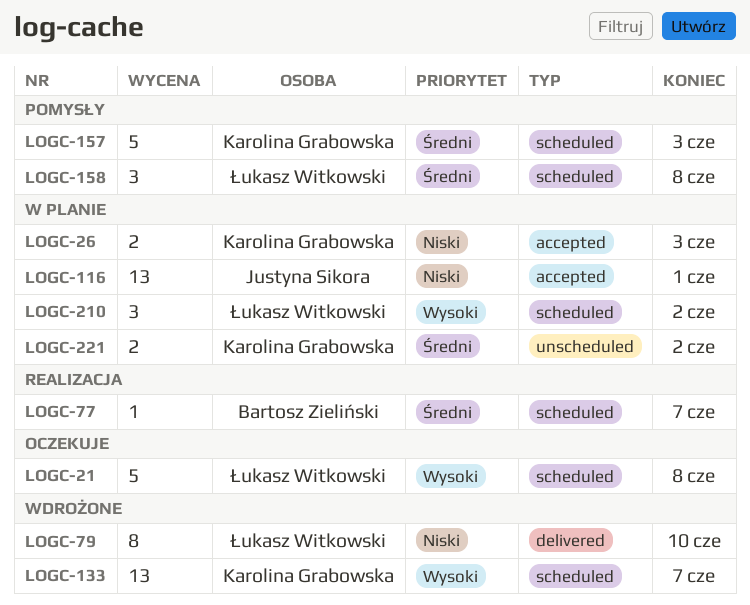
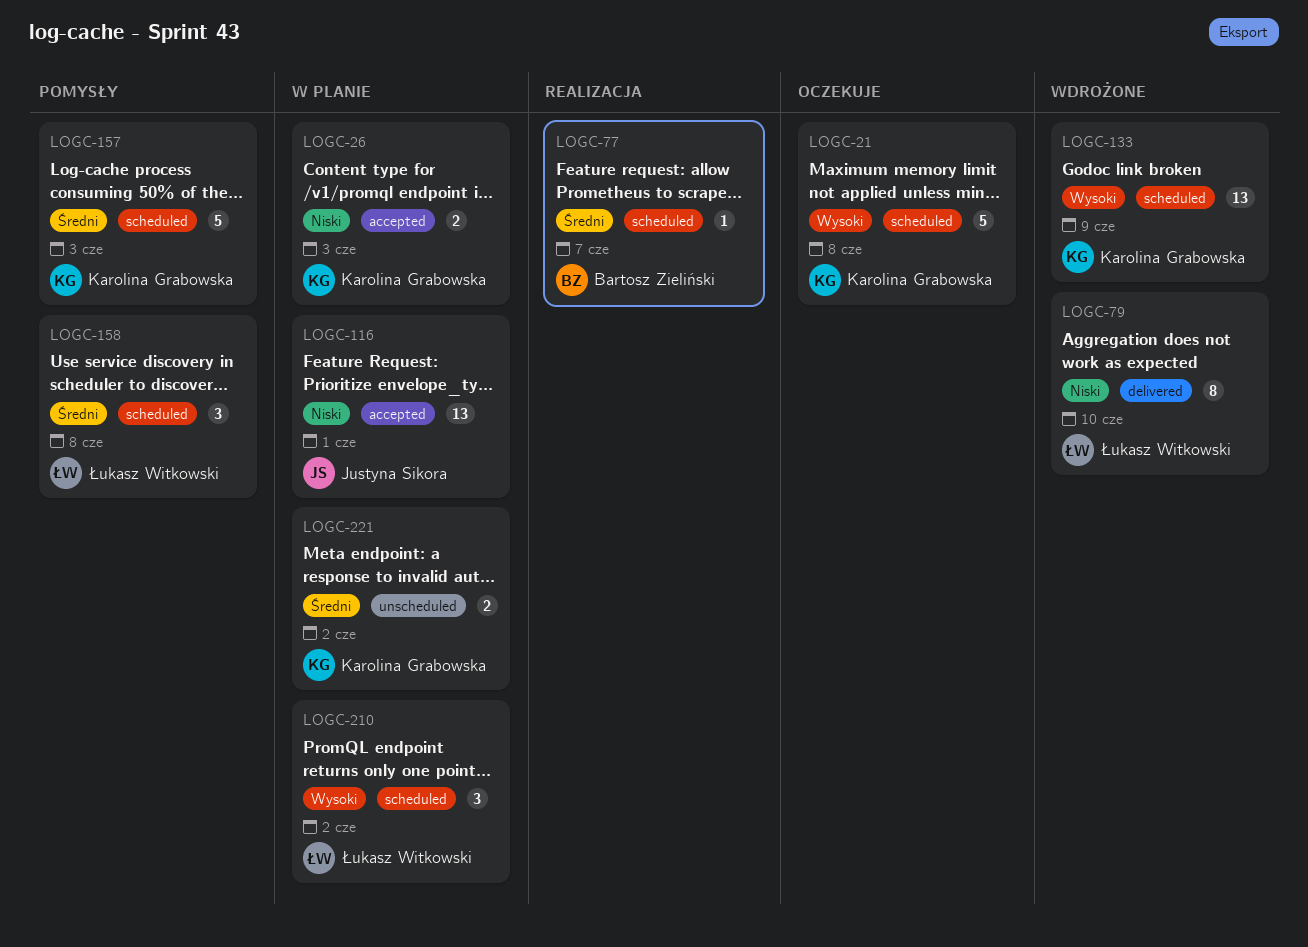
LOGC-21, owner: Łukasz Witkowski -> Karolina Grabowska
LOGC-133, due: Jun 7 -> Jun 9

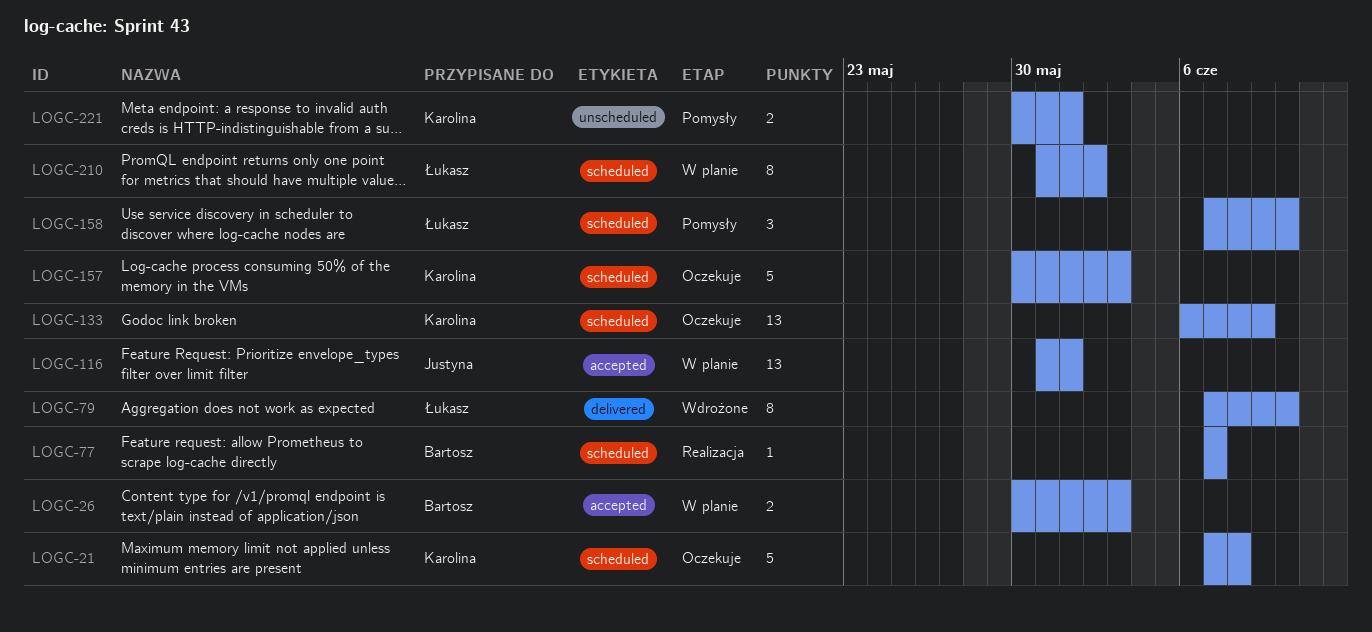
LOGC-26, owner: Karolina Grabowska -> Bartosz Zieliński
LOGC-133, status: Wdrożone -> Oczekuje
LOGC-157, status: Pomysły -> Oczekuje
LOGC-158, due: Jun 8 -> Jun 10
LOGC-210, estimate: 3 -> 8
LOGC-221, status: W planie -> Pomysły
LOGC-221, due: Jun 2 -> Jun 1

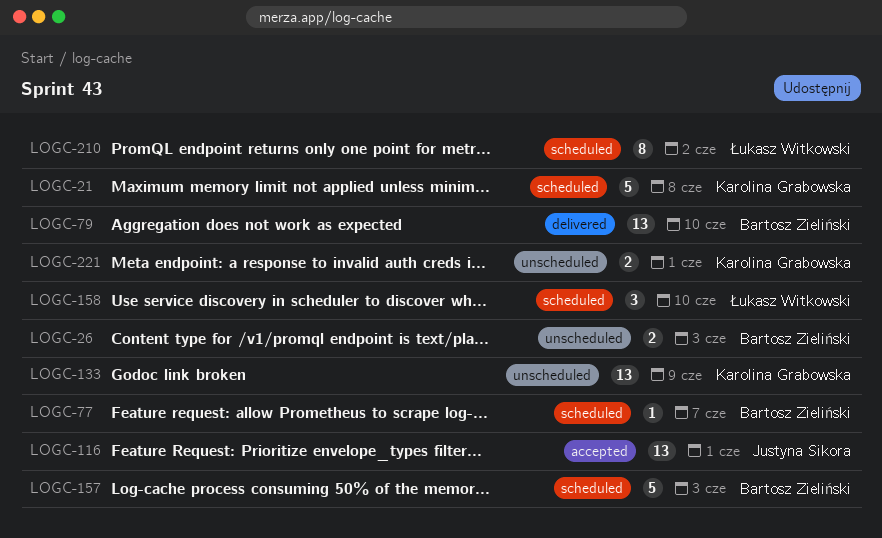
LOGC-26, label: accepted -> unscheduled
LOGC-79, owner: Łukasz Witkowski -> Bartosz Zieliński
LOGC-79, estimate: 8 -> 13
LOGC-133, label: scheduled -> unscheduled
LOGC-157, owner: Karolina Grabowska -> Bartosz Zieliński

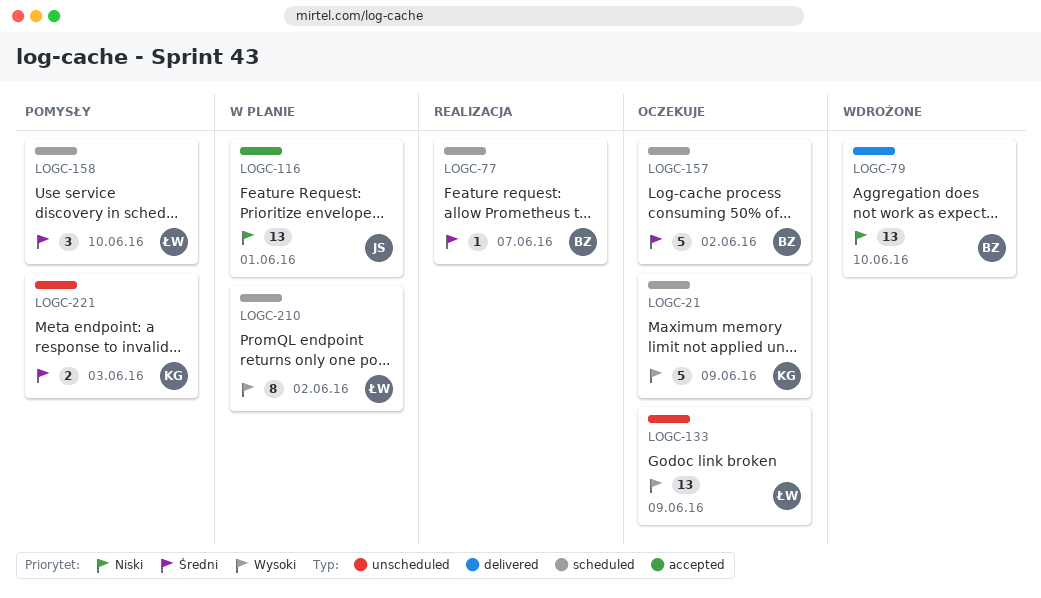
LOGC-21, due: Jun 8 -> Jun 9
LOGC-26: present -> none
LOGC-133, owner: Karolina Grabowska -> Łukasz Witkowski
LOGC-157, due: Jun 3 -> Jun 2
LOGC-221, due: Jun 1 -> Jun 3

